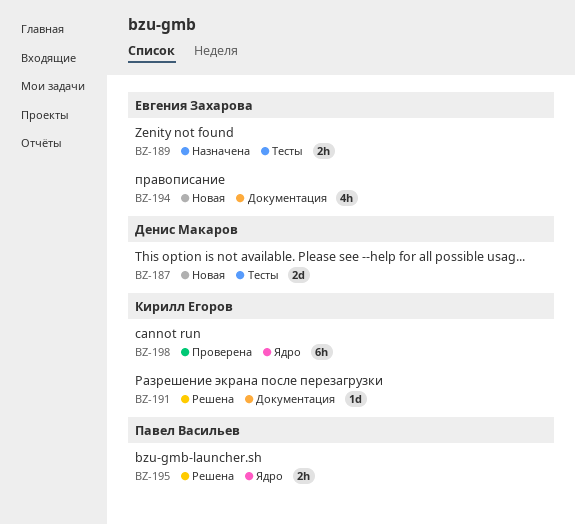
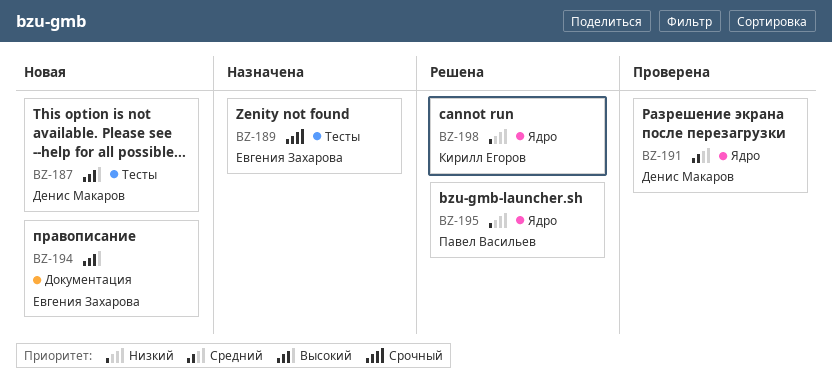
BZ-191, status: Решена -> Проверена
BZ-191, owner: Кирилл Егоров -> Денис Макаров
BZ-191, label: Документация -> Ядро
BZ-198, status: Проверена -> Решена

